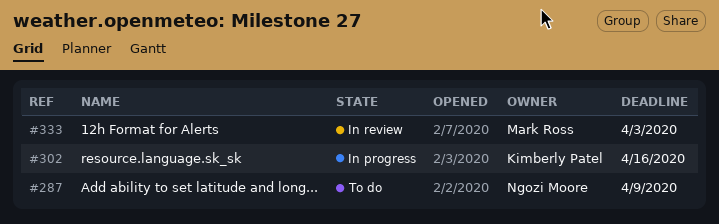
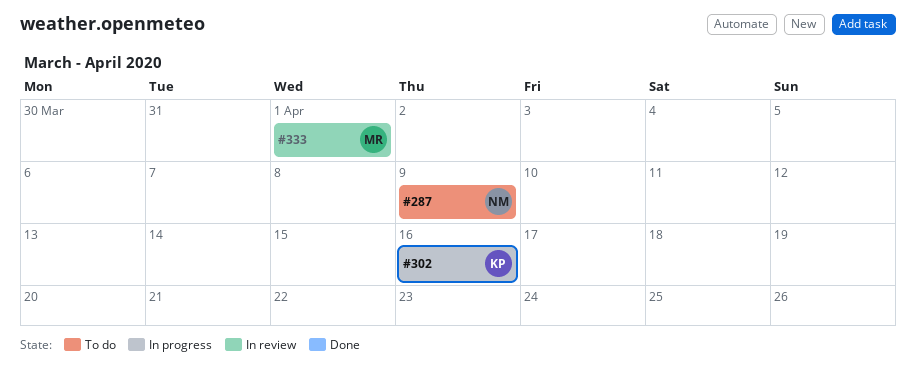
#333, due: Apr 3 -> Apr 1

